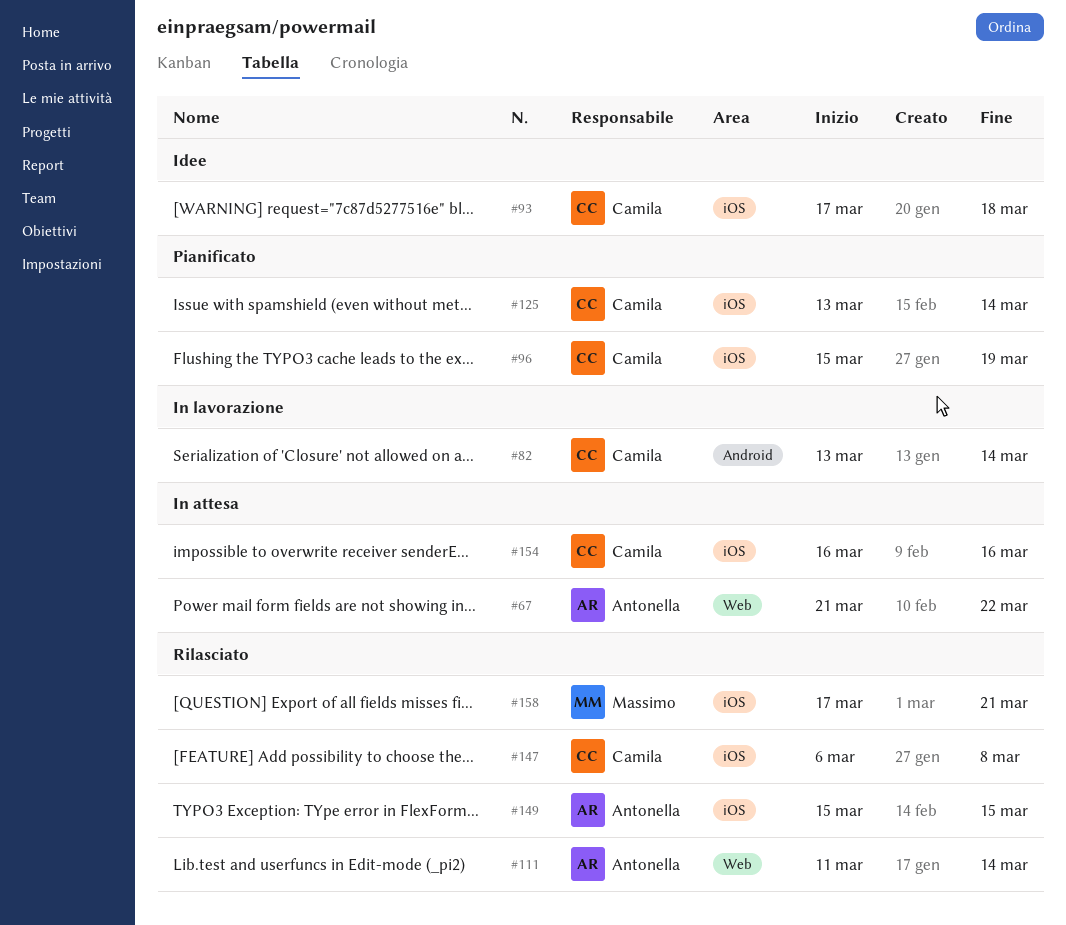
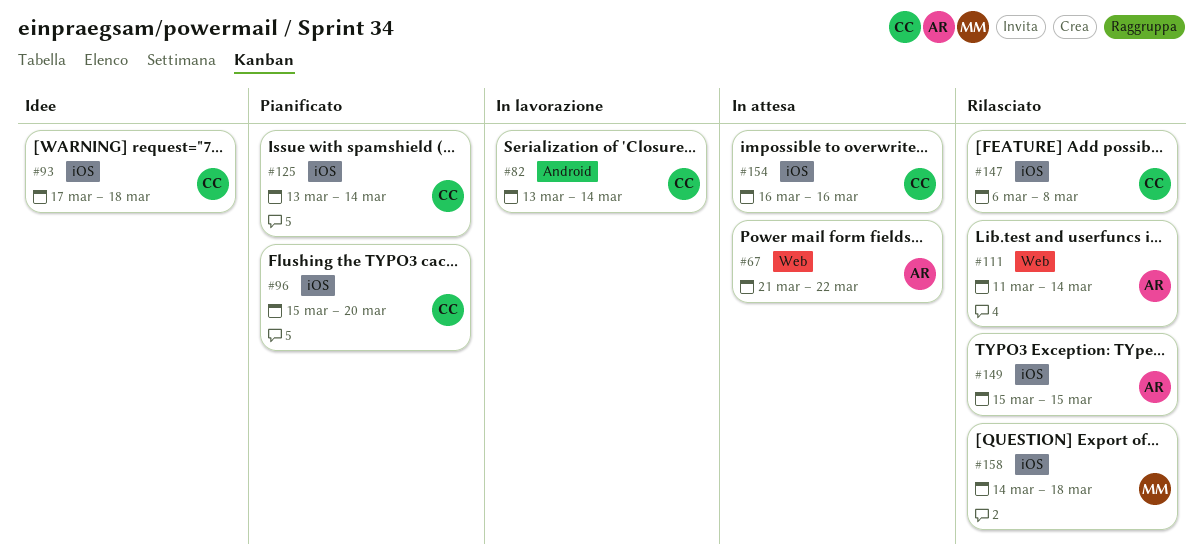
#96, due: Mar 19 -> Mar 20
#158, start: Mar 17 -> Mar 14
#158, due: Mar 21 -> Mar 18

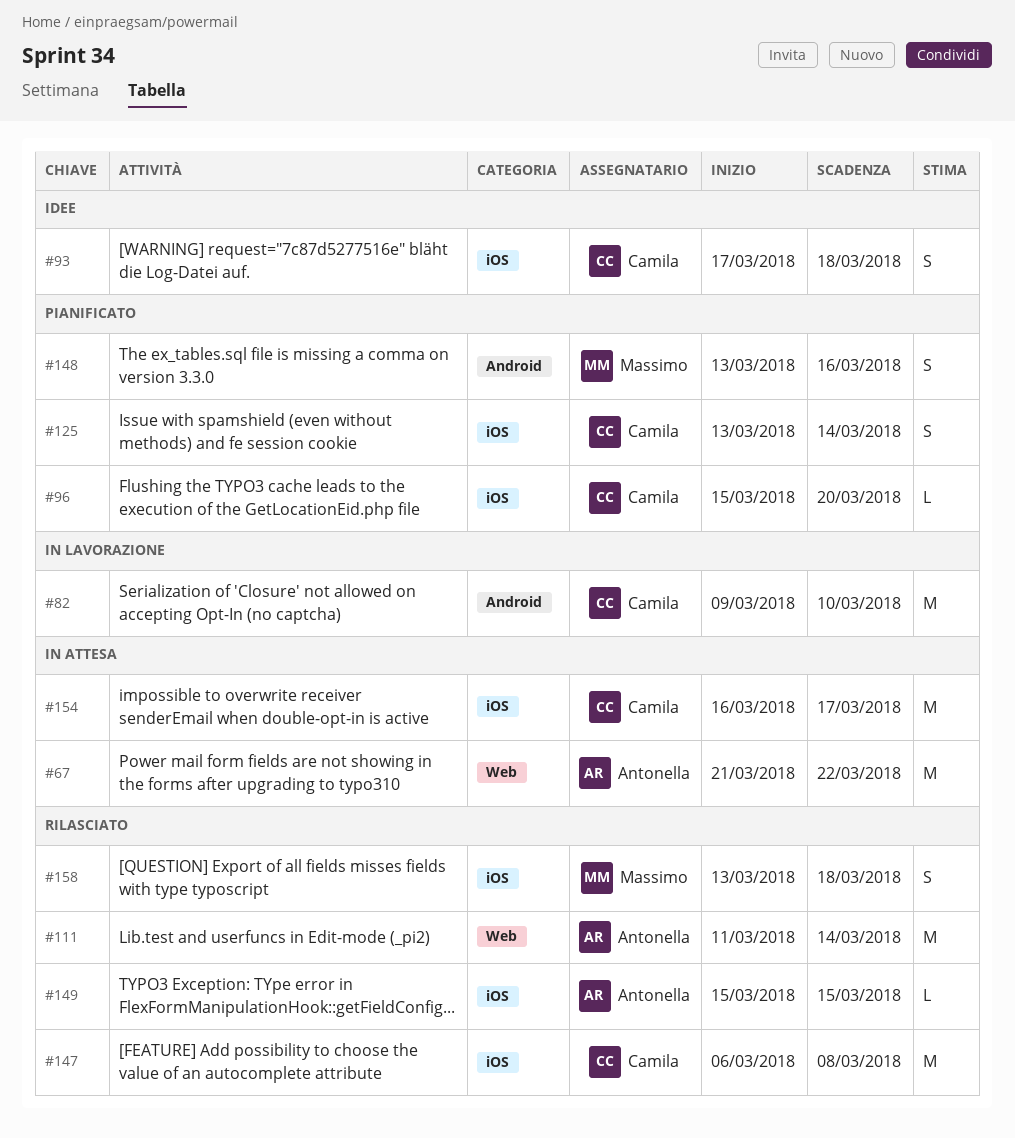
#82, start: Mar 13 -> Mar 9
#82, due: Mar 14 -> Mar 10
#148: none -> present
#154, due: Mar 16 -> Mar 17
#158, start: Mar 14 -> Mar 13

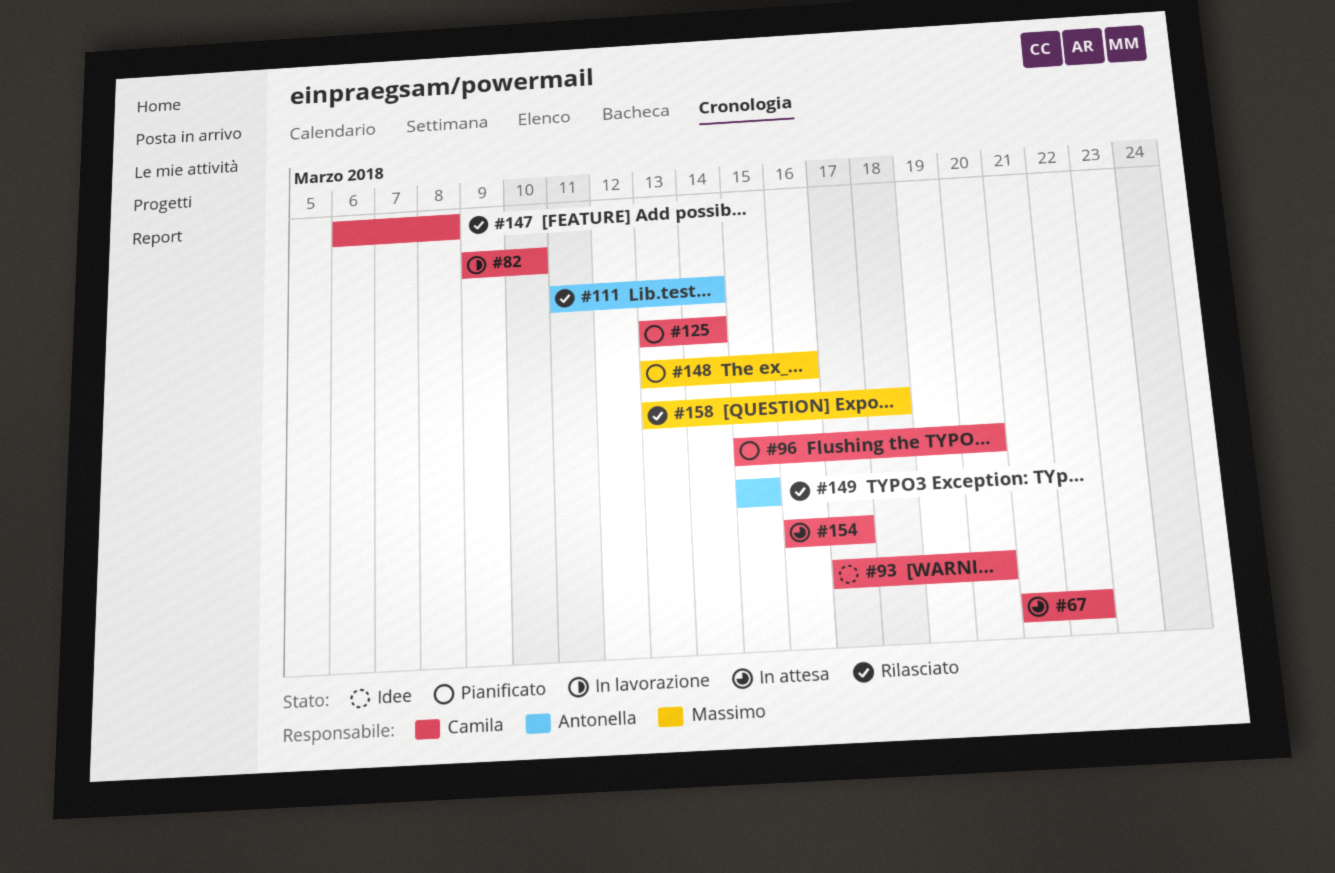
#67, owner: Antonella -> Camila
#93, due: Mar 18 -> Mar 20

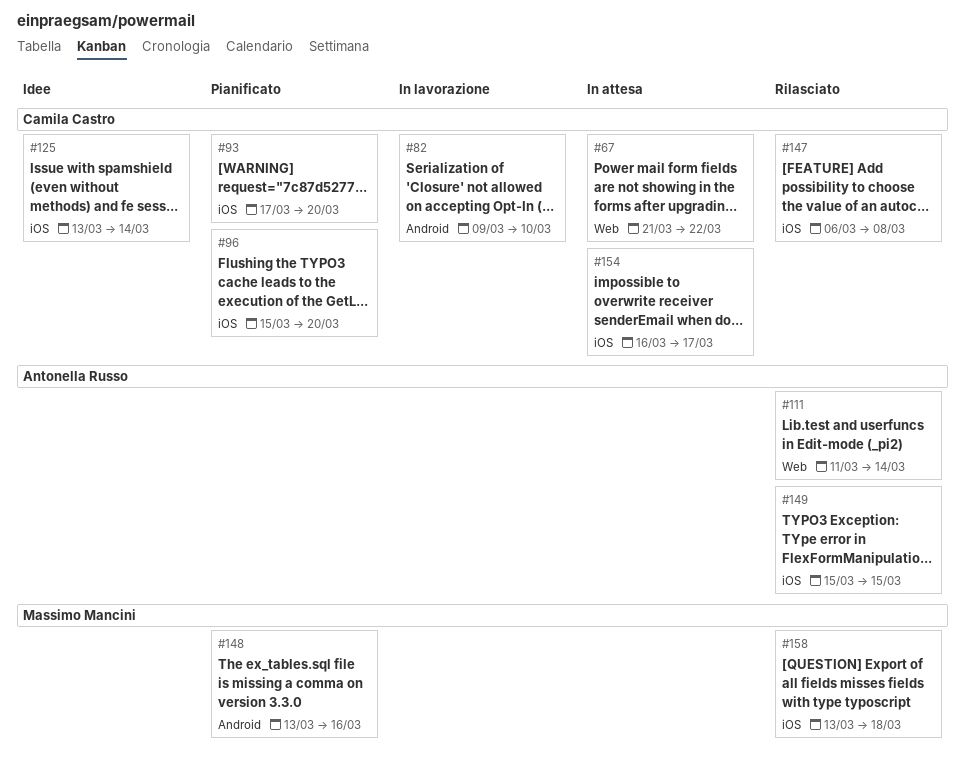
#93, status: Idee -> Pianificato
#125, status: Pianificato -> Idee

